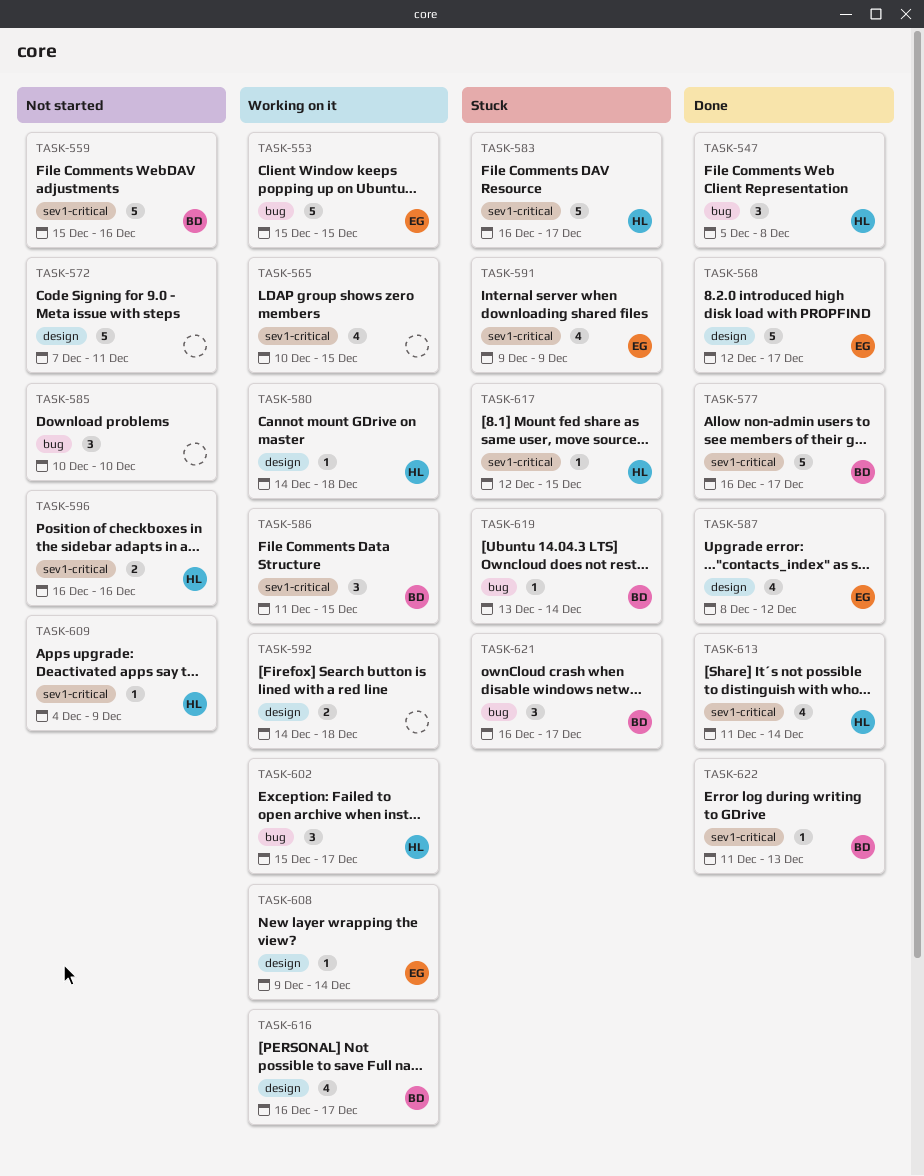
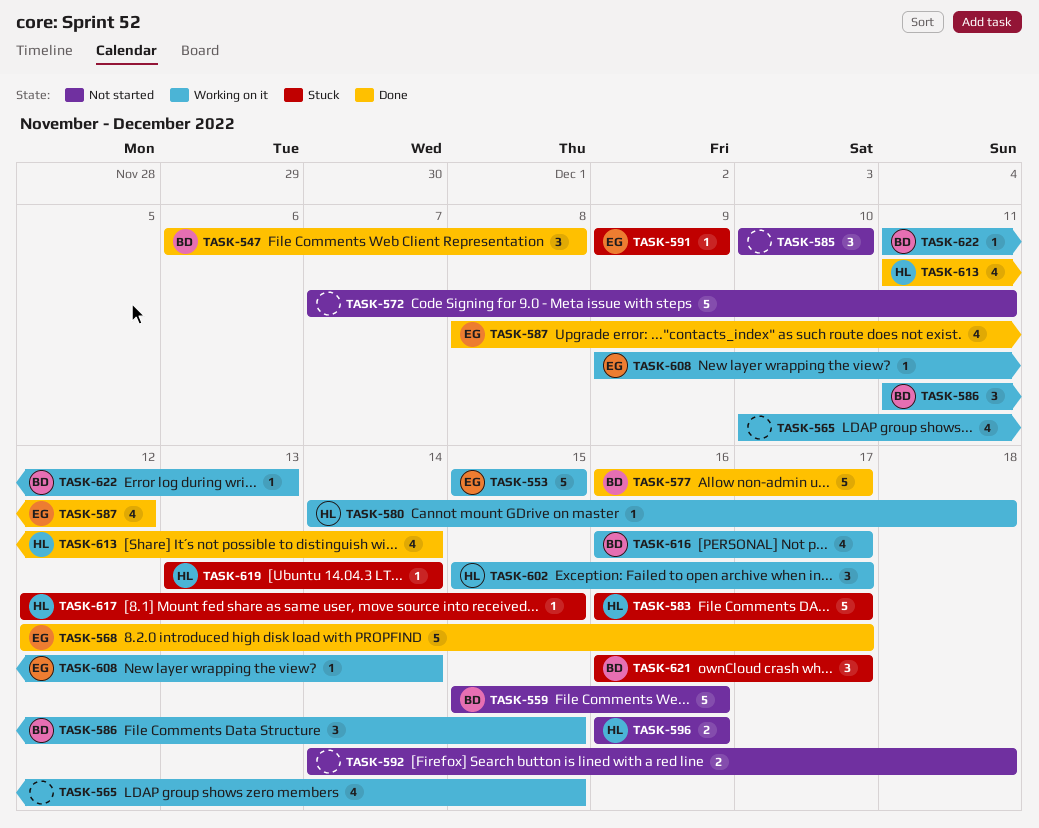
TASK-547, owner: HL -> BD
TASK-547, start: Dec 5 -> Dec 6
TASK-591, estimate: 4 -> 1
TASK-592, status: Working on it -> Not started
TASK-609: present -> none
TASK-619, owner: BD -> HL
TASK-622, status: Done -> Working on it

